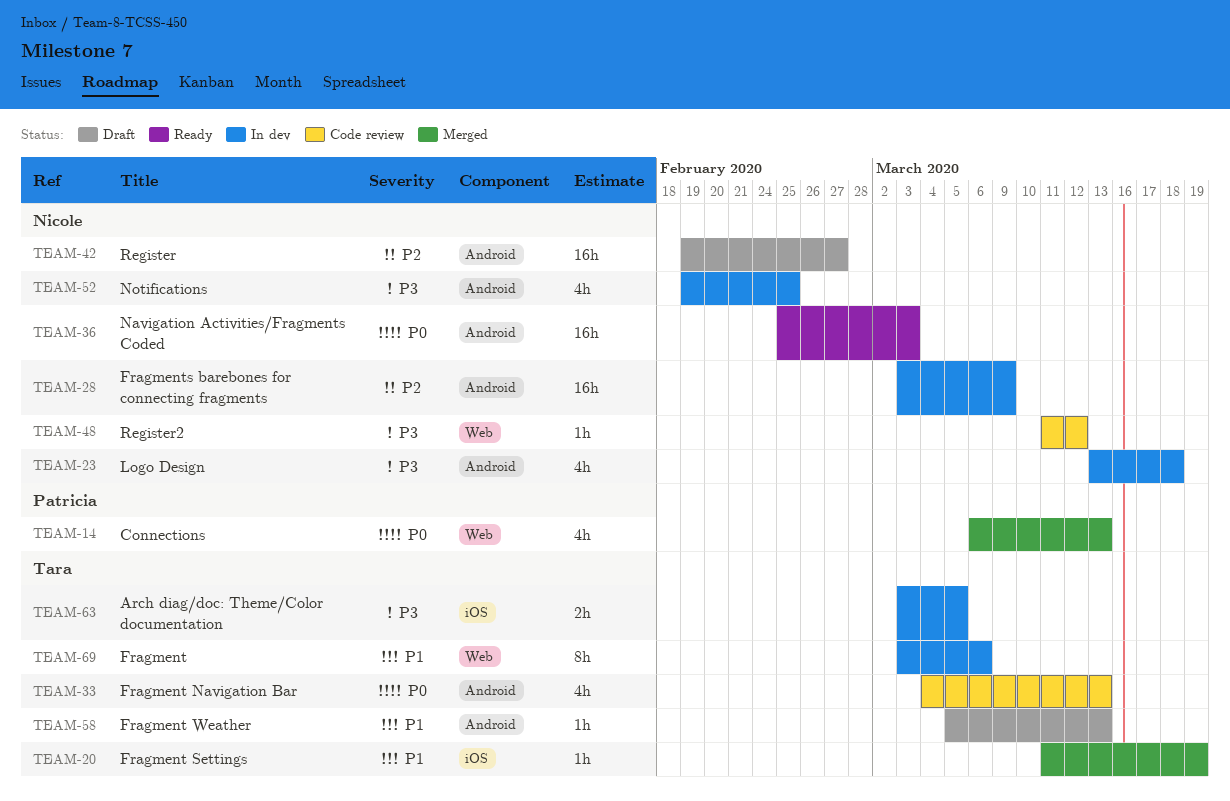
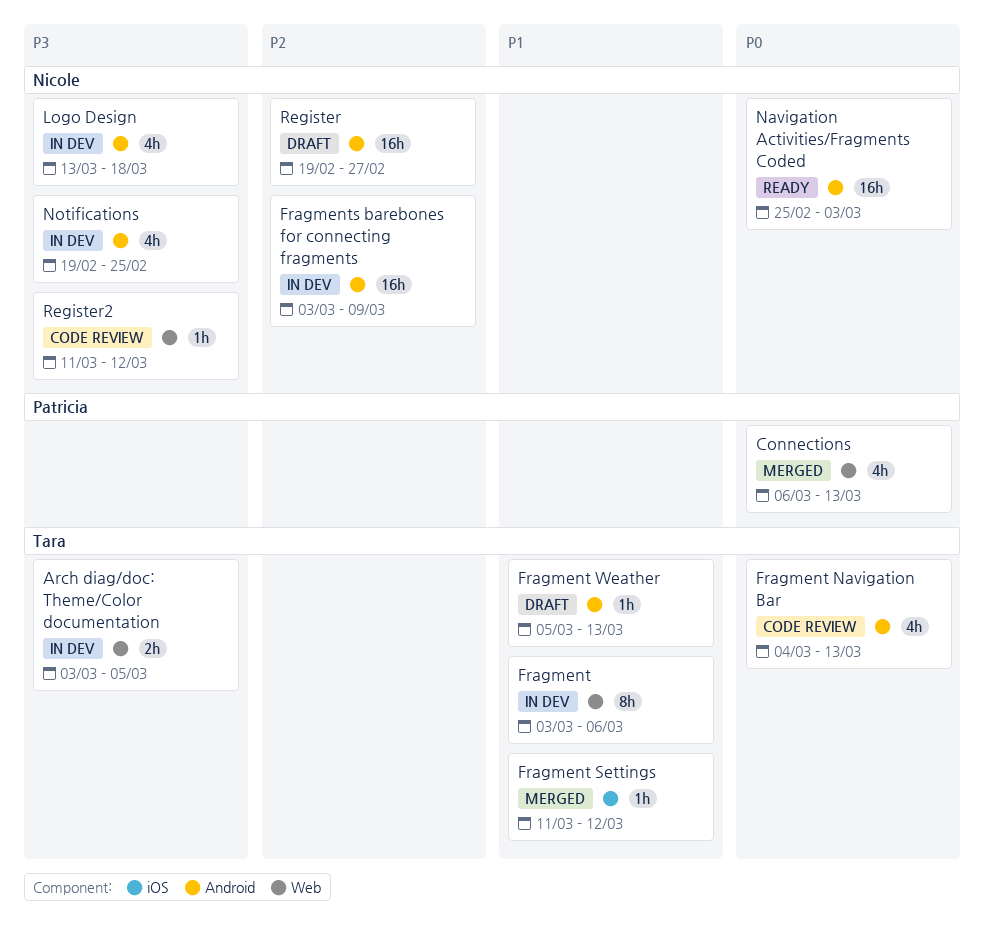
Arch diag/doc: Theme/Color documentation, label: iOS -> Web
Fragment Settings, due: Mar 19 -> Mar 12

